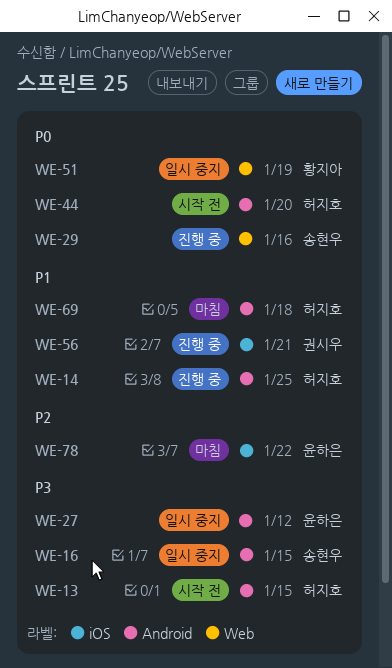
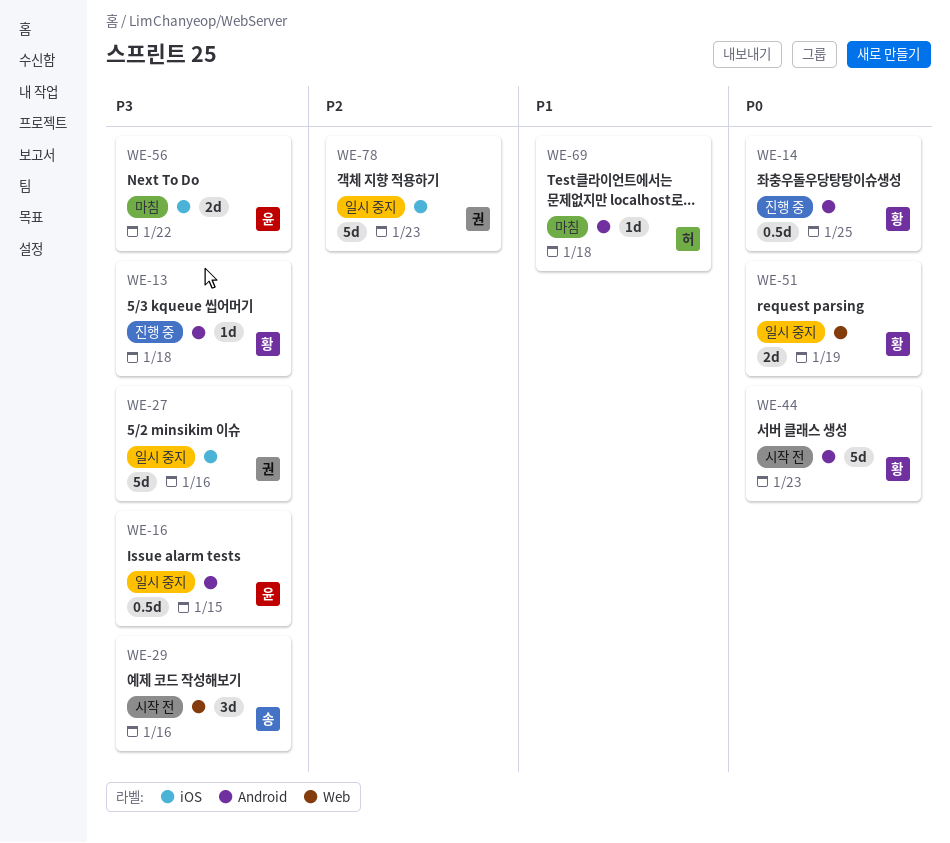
WE-13, status: 시작 전 -> 진행 중
WE-13, owner: 허지호 -> 황지아
WE-13, due: Jan 15 -> Jan 18
WE-14, owner: 허지호 -> 황지아
WE-14, priority: P1 -> P0
WE-16, owner: 송현우 -> 윤하은
WE-27, owner: 윤하은 -> 권시우
WE-27, label: Android -> iOS
WE-27, due: Jan 12 -> Jan 16
WE-29, status: 진행 중 -> 시작 전
WE-29, priority: P0 -> P3
WE-44, owner: 허지호 -> 황지아
WE-44, due: Jan 20 -> Jan 23
WE-56, status: 진행 중 -> 마침
WE-56, owner: 권시우 -> 윤하은
WE-56, priority: P1 -> P3
WE-56, due: Jan 21 -> Jan 22
WE-78, status: 마침 -> 일시 중지
WE-78, owner: 윤하은 -> 권시우
WE-78, due: Jan 22 -> Jan 23

